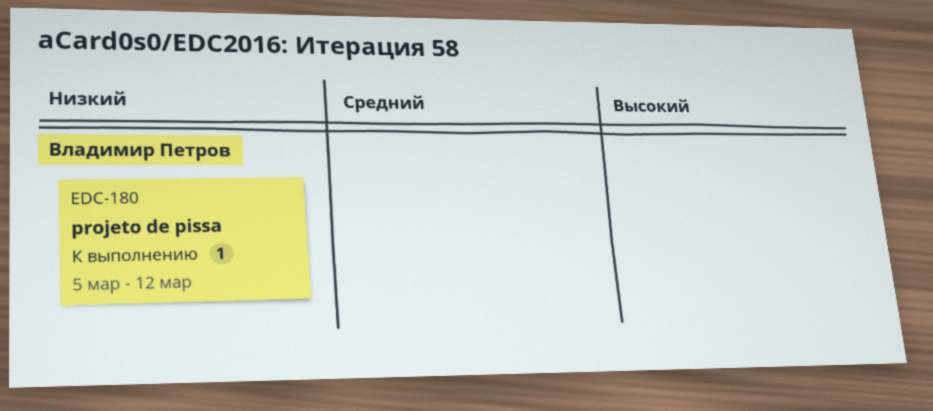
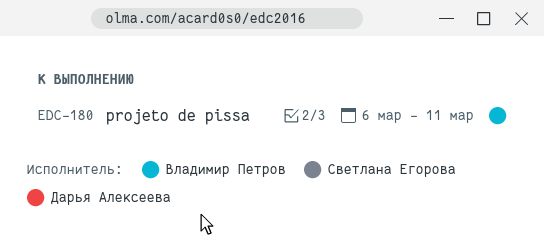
EDC-180, start: Mar 5 -> Mar 6
EDC-180, due: Mar 12 -> Mar 11

